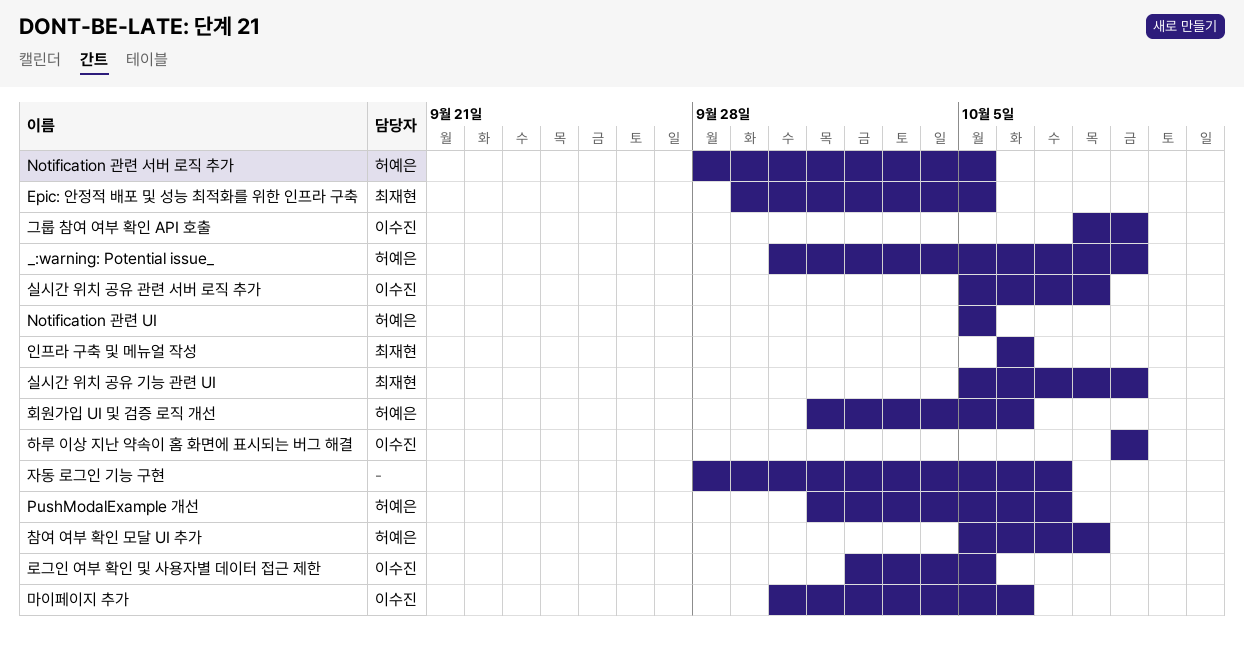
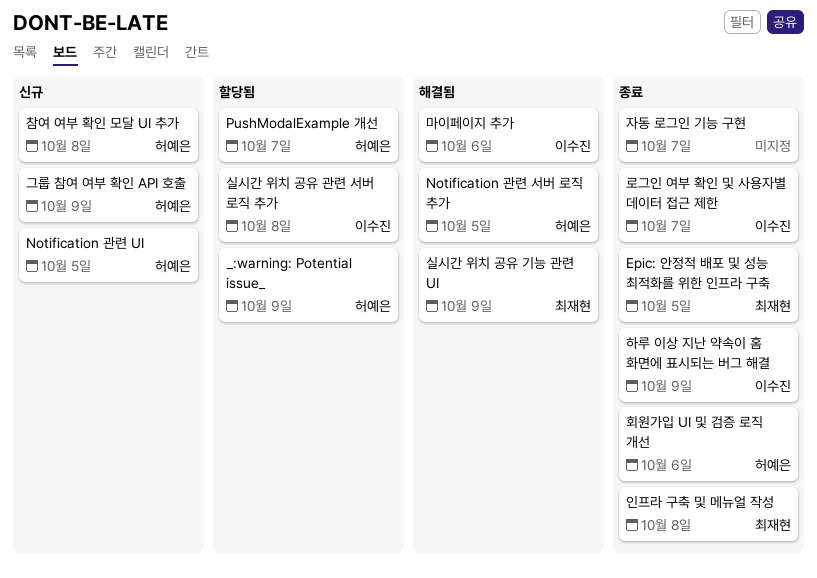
그룹 참여 여부 확인 API 호출, owner: 이수진 -> 허예은
로그인 여부 확인 및 사용자별 데이터 접근 제한, due: Oct 5 -> Oct 7
인프라 구축 및 메뉴얼 작성, due: Oct 6 -> Oct 8

